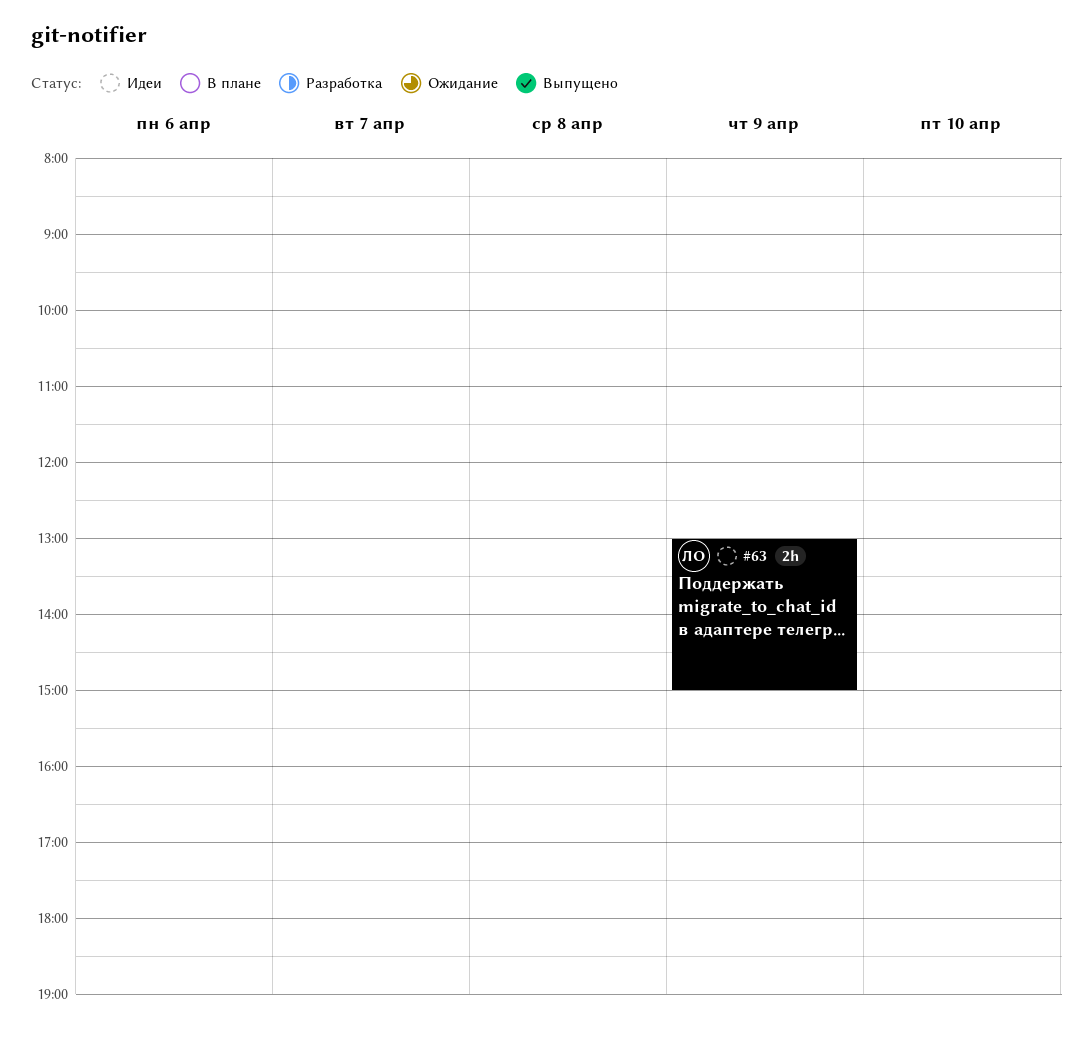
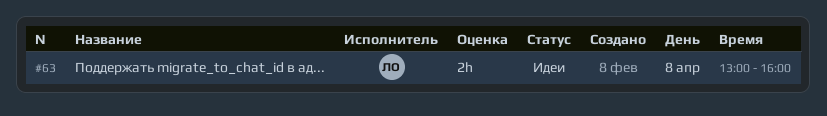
#63, day: Apr 9 -> Apr 8
#63, ends: 15:00 -> 16:00

